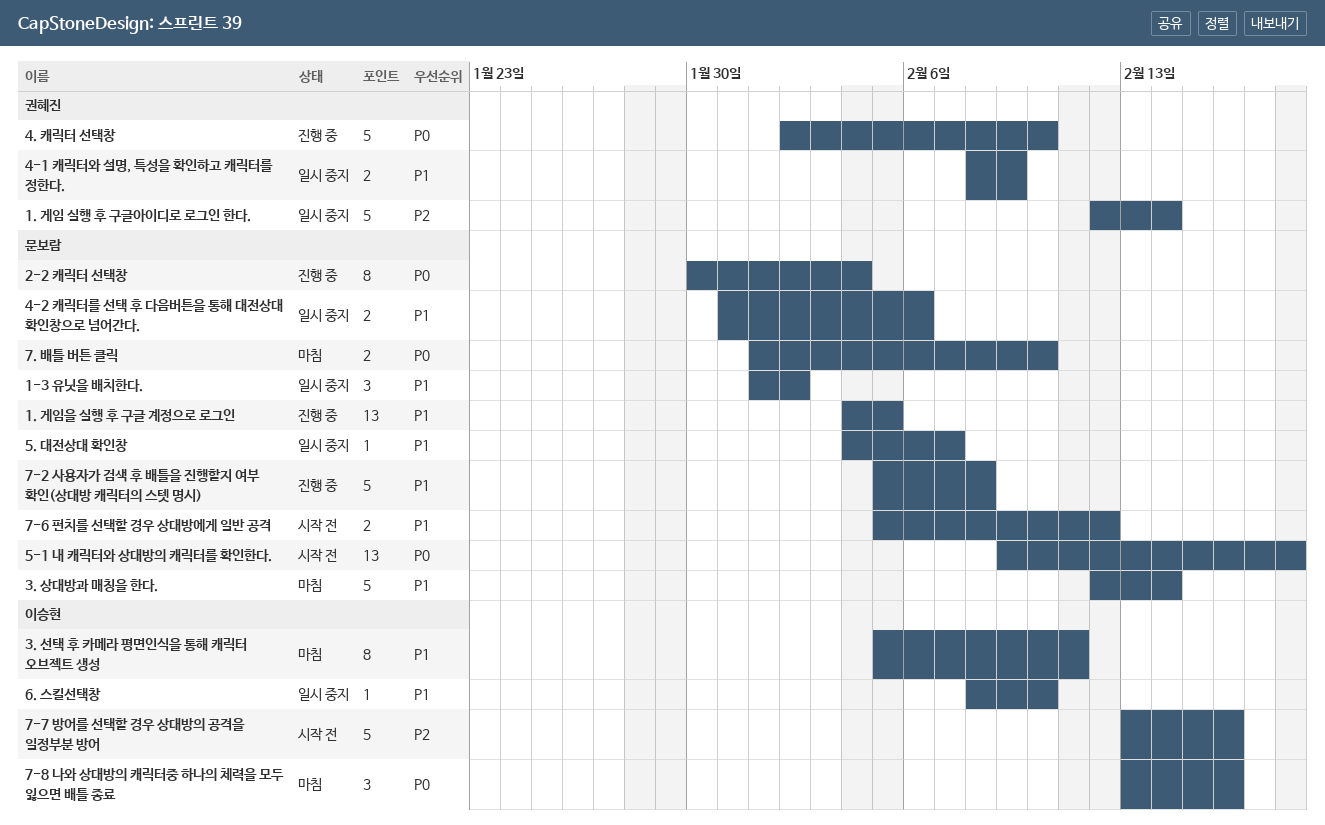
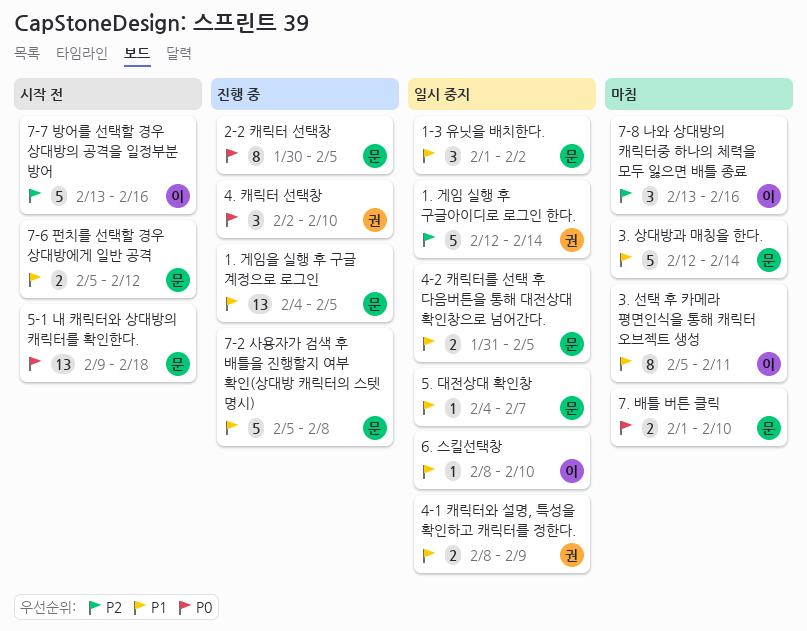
2-2 캐릭터 선택창, due: Feb 4 -> Feb 5
4-2 캐릭터를 선택 후 다음버튼을 통해 대전상대 확인창으로 넘어간다., due: Feb 6 -> Feb 5
4. 캐릭터 선택창, estimate: 5 -> 3
7-8 나와 상대방의 캐릭터중 하나의 체력을 모두 잃으면 배틀 종료, priority: P0 -> P2

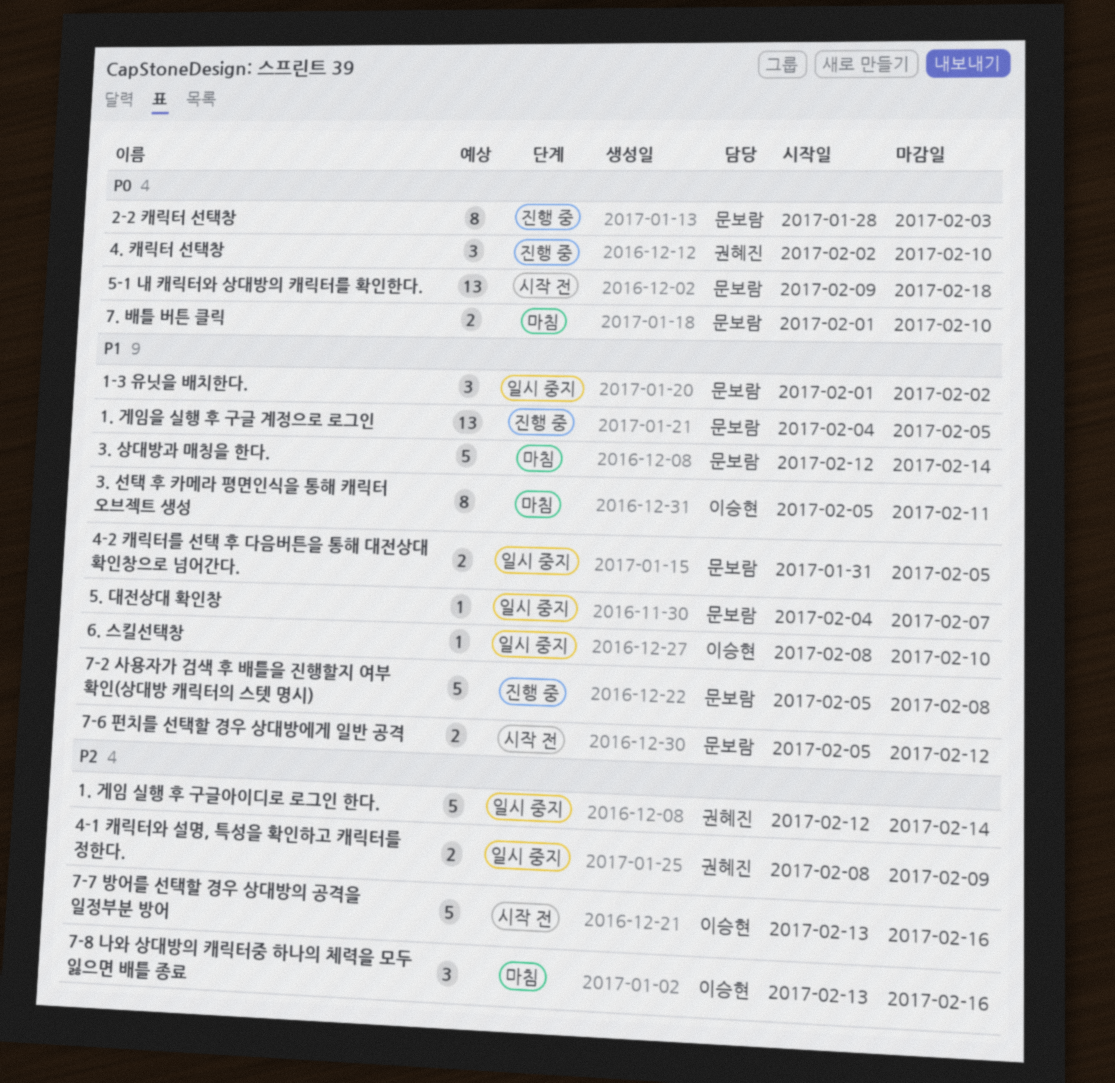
2-2 캐릭터 선택창, start: Jan 30 -> Jan 28
2-2 캐릭터 선택창, due: Feb 5 -> Feb 3
4-1 캐릭터와 설명, 특성을 확인하고 캐릭터를 정한다., priority: P1 -> P2

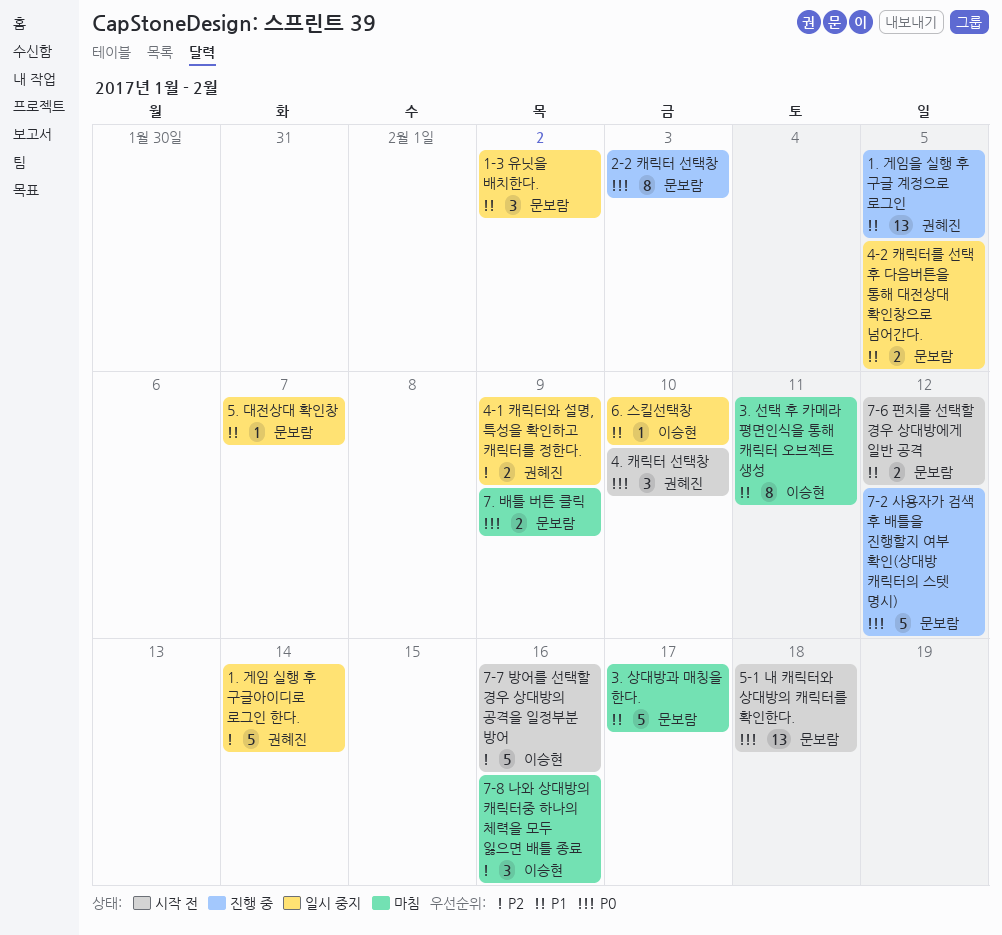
1. 게임을 실행 후 구글 계정으로 로그인, owner: 문보람 -> 권혜진
3. 상대방과 매칭을 한다., due: Feb 14 -> Feb 17
4. 캐릭터 선택창, status: 진행 중 -> 시작 전
7-2 사용자가 검색 후 배틀을 진행할지 여부 확인(상대방 캐릭터의 스텟 명시), priority: P1 -> P0
7-2 사용자가 검색 후 배틀을 진행할지 여부 확인(상대방 캐릭터의 스텟 명시), due: Feb 8 -> Feb 12
7. 배틀 버튼 클릭, due: Feb 10 -> Feb 9

